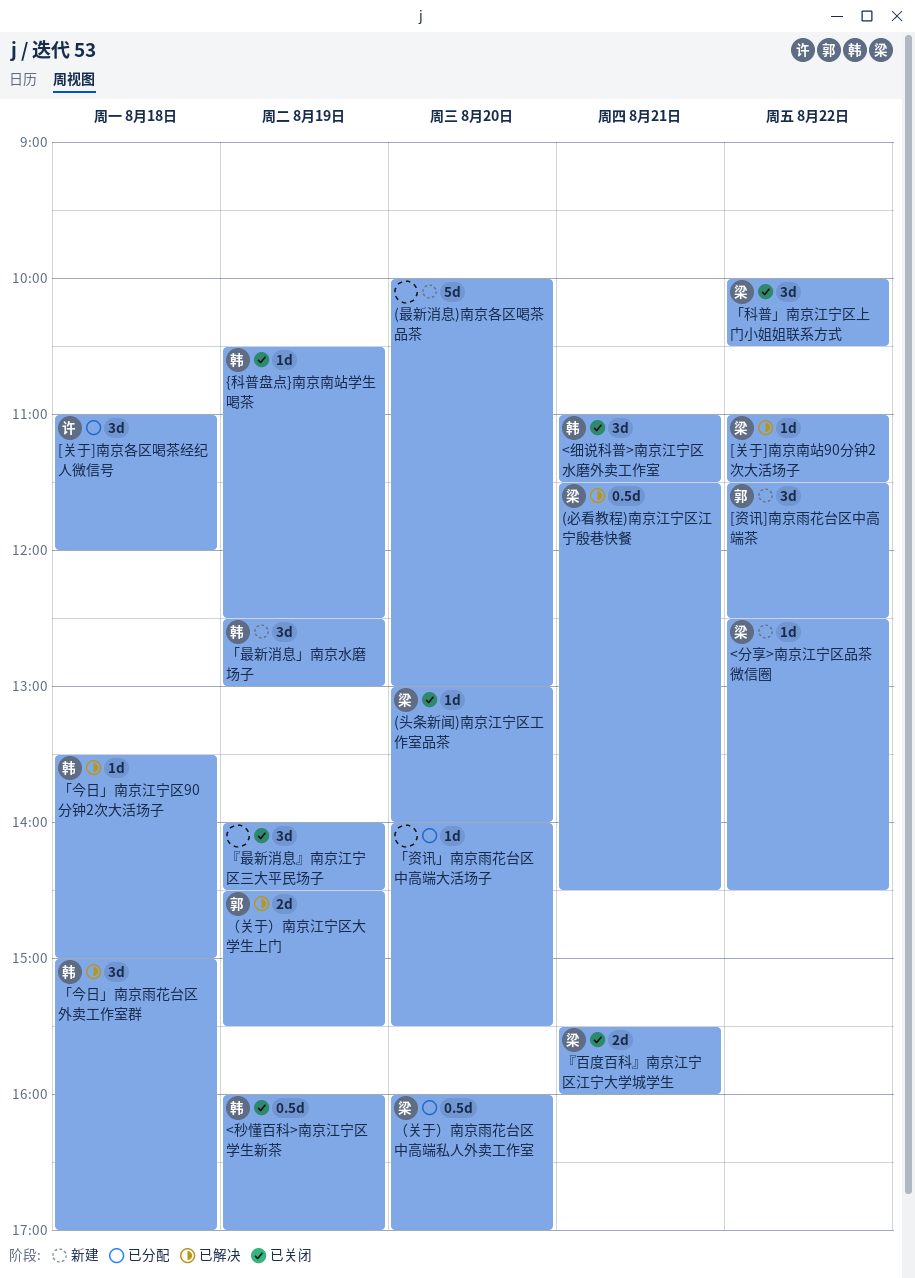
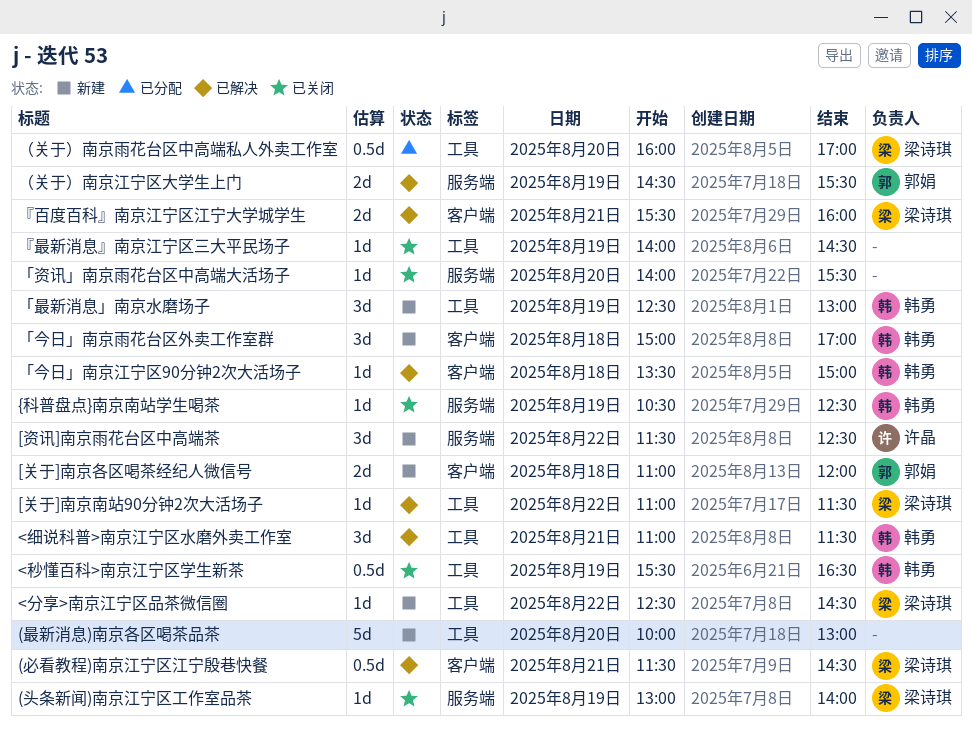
(头条新闻)南京江宁区工作室品茶, day: Aug 20 -> Aug 19
<秒懂百科>南京江宁区学生新茶, begins: 16:00 -> 15:30
<秒懂百科>南京江宁区学生新茶, ends: 17:00 -> 16:30
<细说科普>南京江宁区水磨外卖工作室, status: 已关闭 -> 已解决
[关于]南京各区喝茶经纪人微信号, status: 已分配 -> 新建
[关于]南京各区喝茶经纪人微信号, owner: 许晶 -> 郭娟
[关于]南京各区喝茶经纪人微信号, estimate: 3d -> 2d
[资讯]南京雨花台区中高端茶, owner: 郭娟 -> 许晶
「今日」南京雨花台区外卖工作室群, status: 已解决 -> 新建
「科普」南京江宁区上门小姐姐联系方式: present -> none
「资讯」南京雨花台区中高端大活场子, status: 已分配 -> 已关闭
『最新消息』南京江宁区三大平民场子, estimate: 3d -> 1d
『百度百科』南京江宁区江宁大学城学生, status: 已关闭 -> 已解决

